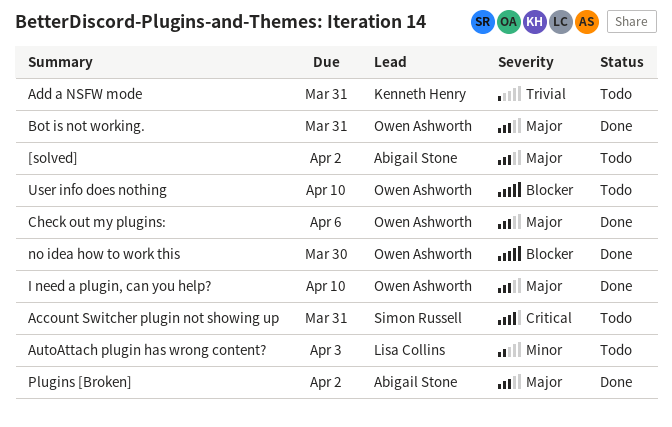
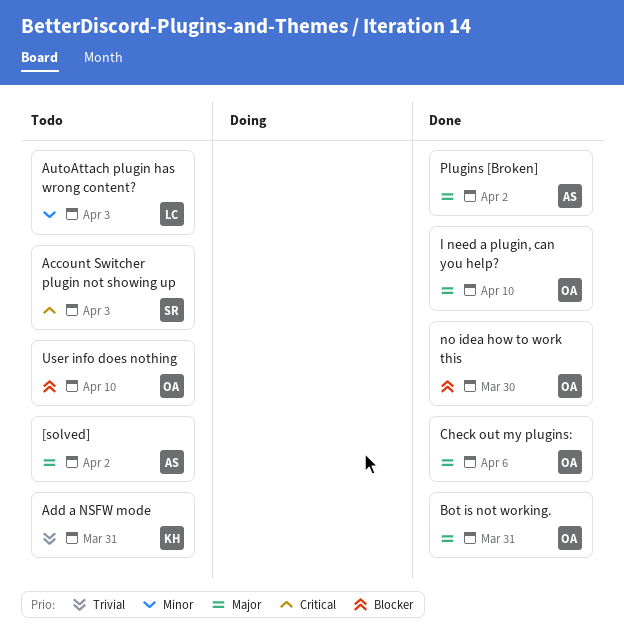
Account Switcher plugin not showing up, due: Mar 31 -> Apr 3

